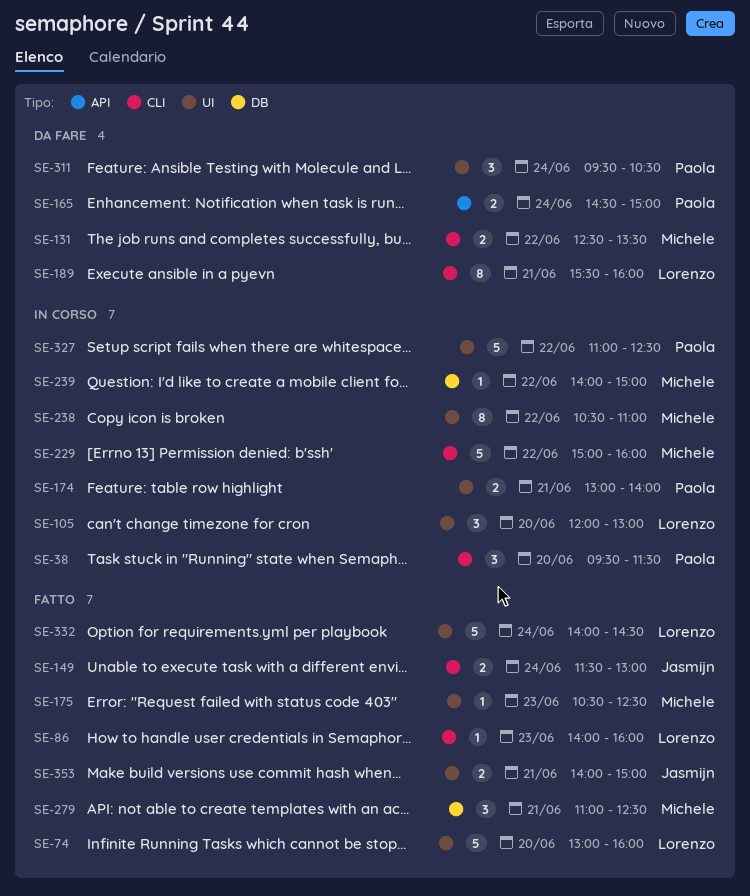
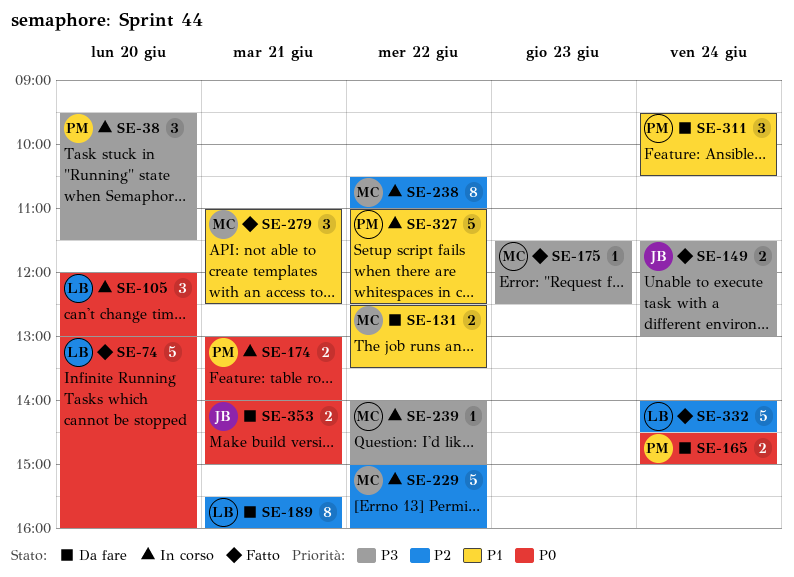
SE-86: present -> none
SE-175, begins: 10:30 -> 11:30
SE-353, status: Fatto -> Da fare

